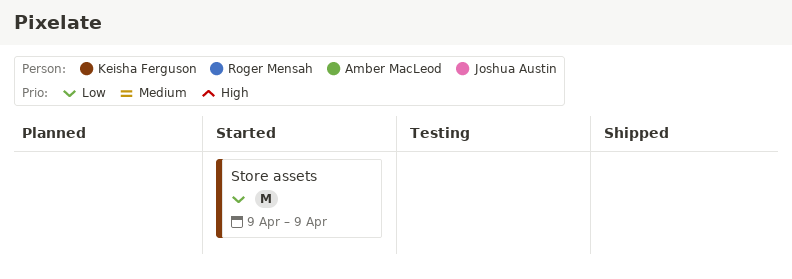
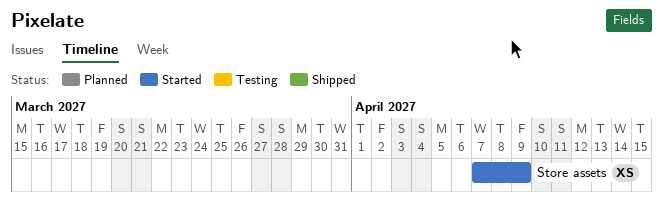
Store assets, estimate: M -> XS
Store assets, start: Apr 9 -> Apr 7

